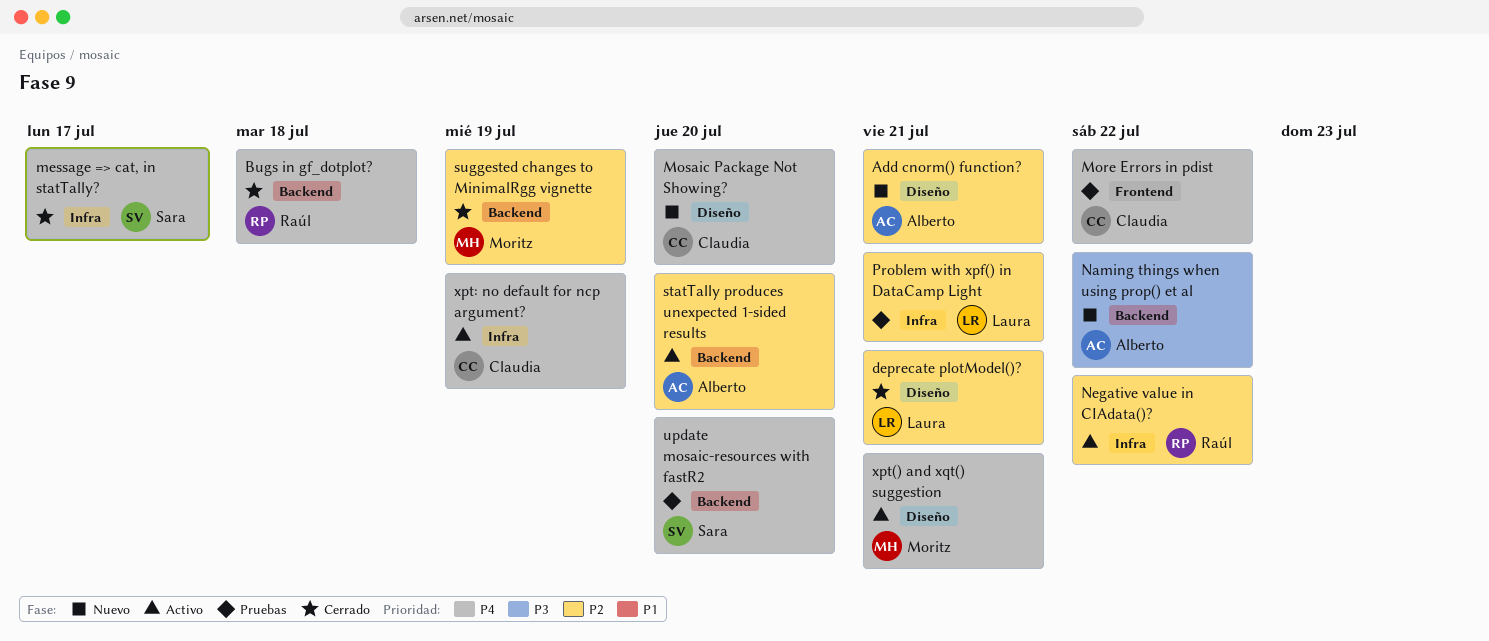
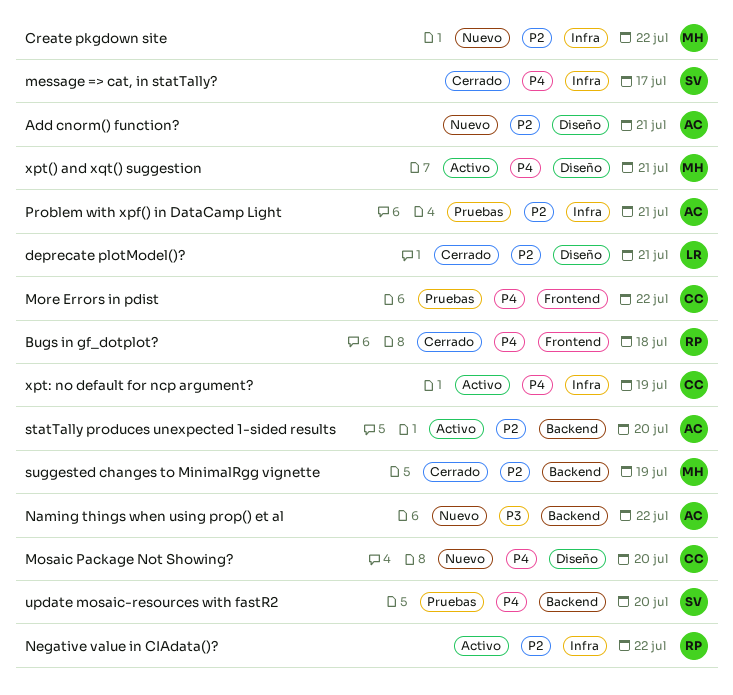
Bugs in gf_dotplot?, label: Backend -> Frontend
Create pkgdown site: none -> present
Problem with xpf() in DataCamp Light, owner: Laura -> Alberto

